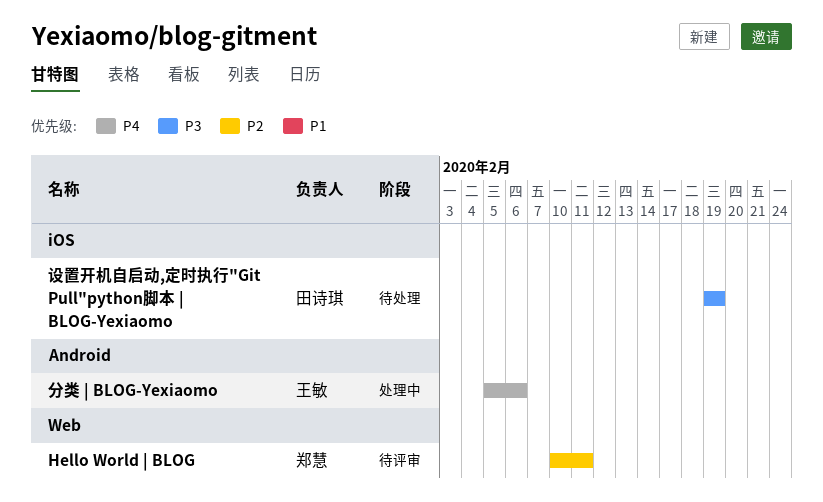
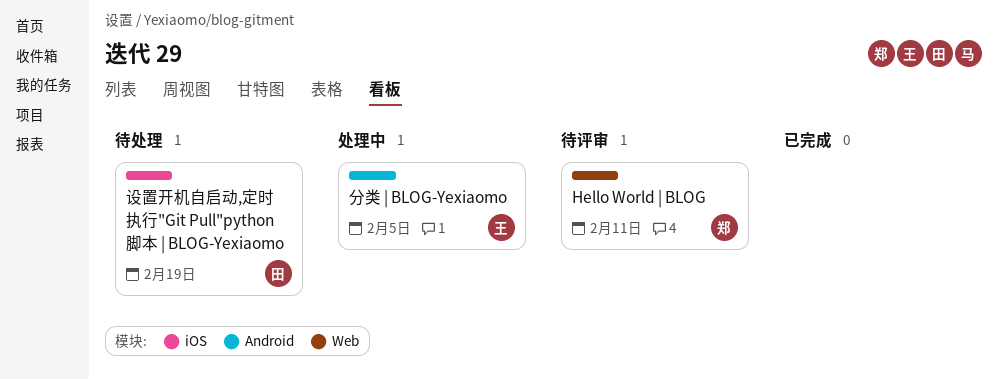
分类 | BLOG-Yexiaomo, due: Feb 6 -> Feb 5

